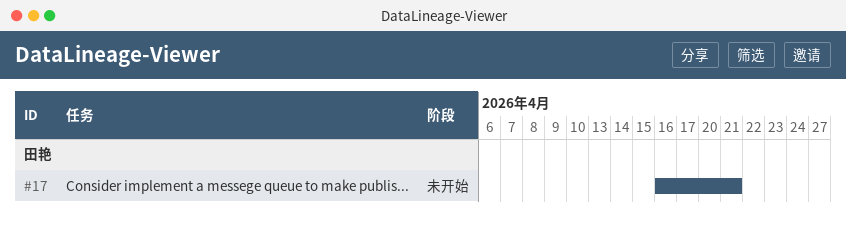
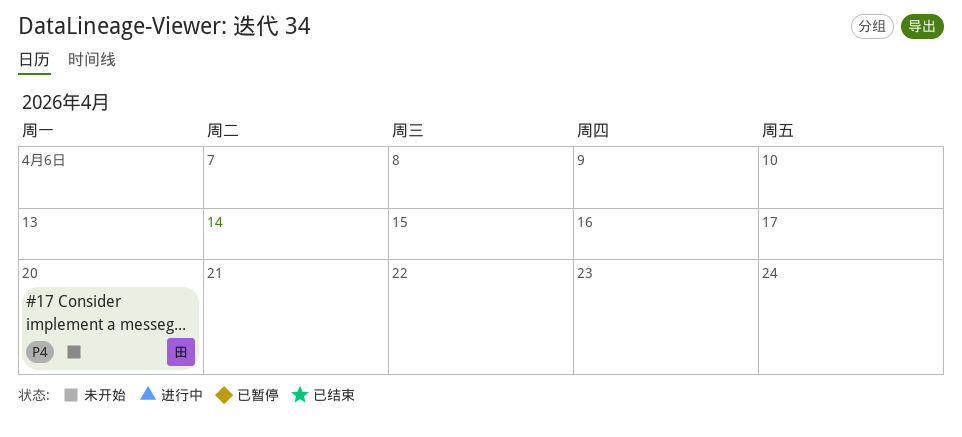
#17, due: Apr 21 -> Apr 20

